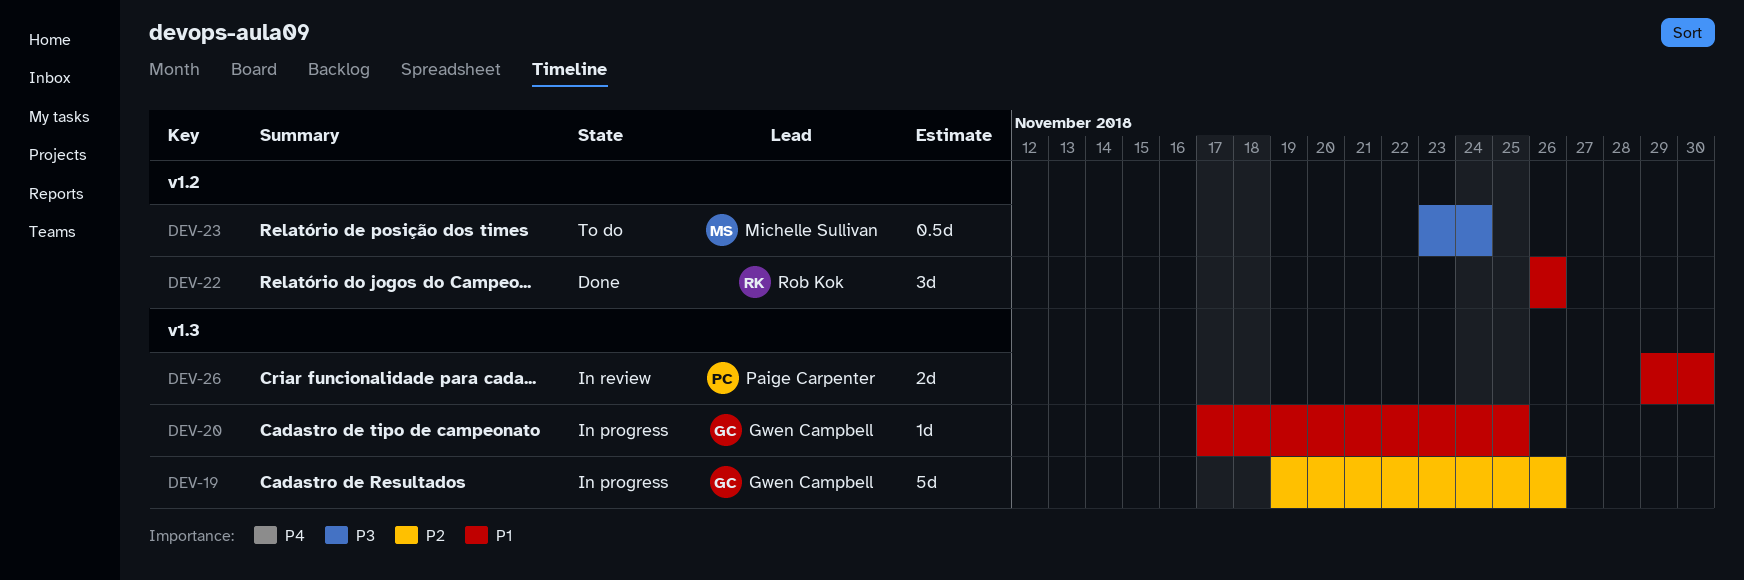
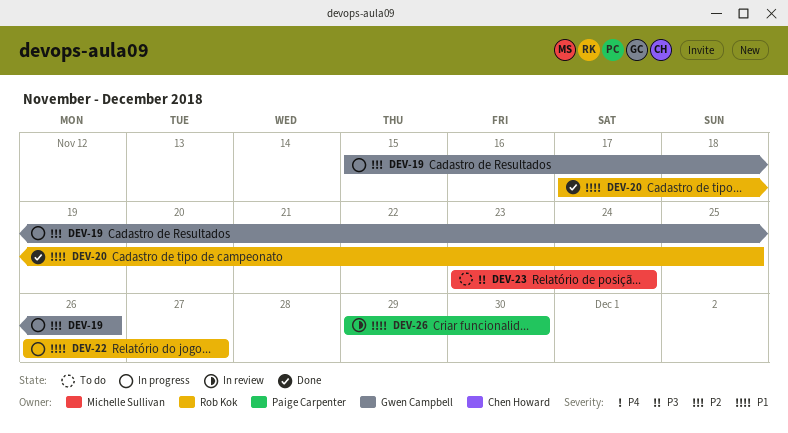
DEV-19, start: Nov 19 -> Nov 15
DEV-20, status: In progress -> Done
DEV-20, owner: Gwen Campbell -> Rob Kok
DEV-22, status: Done -> In progress
DEV-22, due: Nov 26 -> Nov 27

